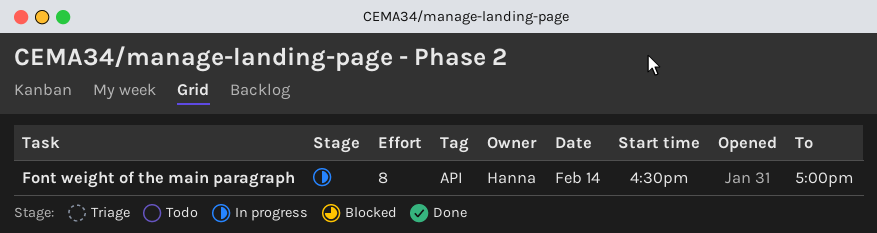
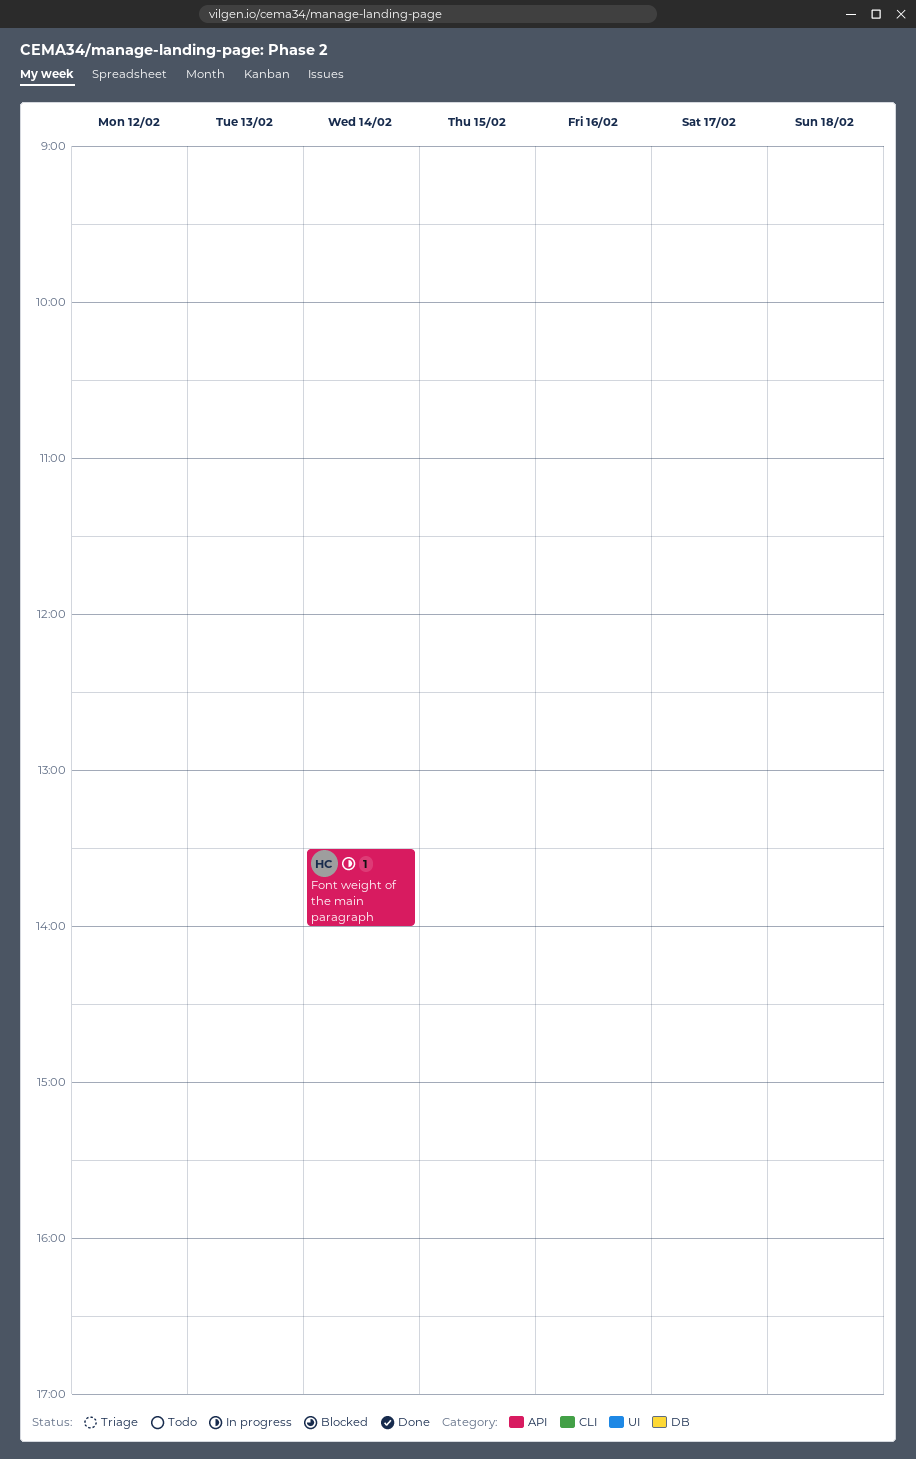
Font weight of the main paragraph, estimate: 8 -> 1
Font weight of the main paragraph, begins: 16:30 -> 13:30
Font weight of the main paragraph, ends: 17:00 -> 14:00

